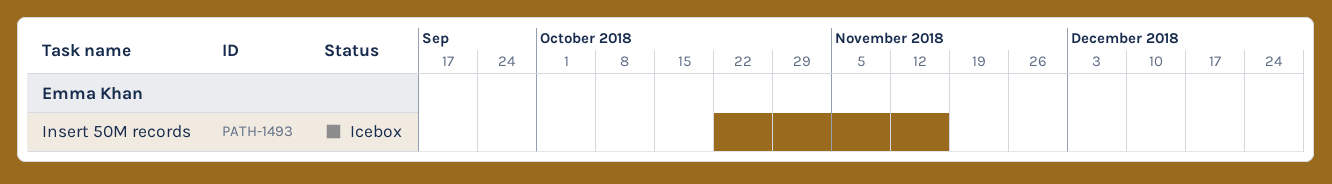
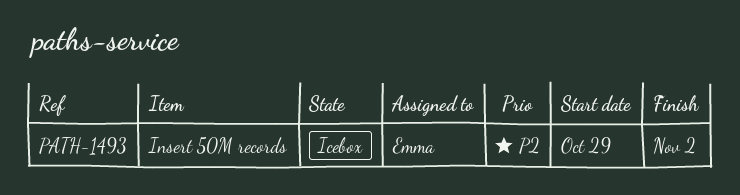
PATH-1493, start: Oct 22 -> Oct 29
PATH-1493, due: Nov 16 -> Nov 2

